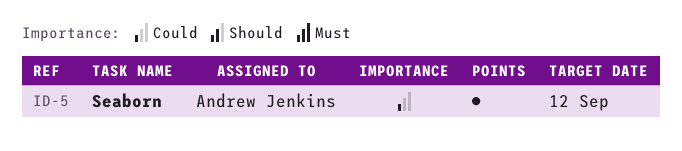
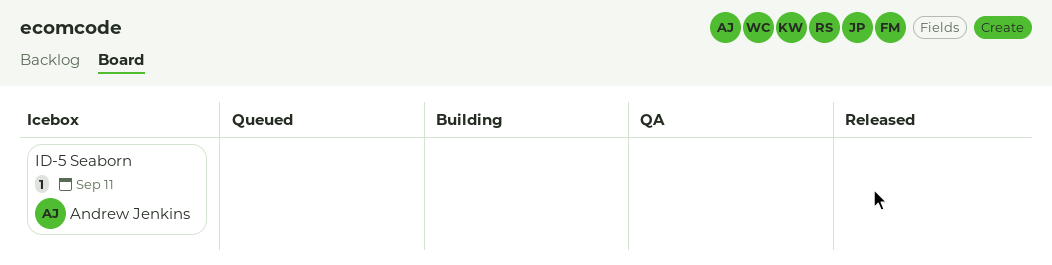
ID-5, due: Sep 12 -> Sep 11

